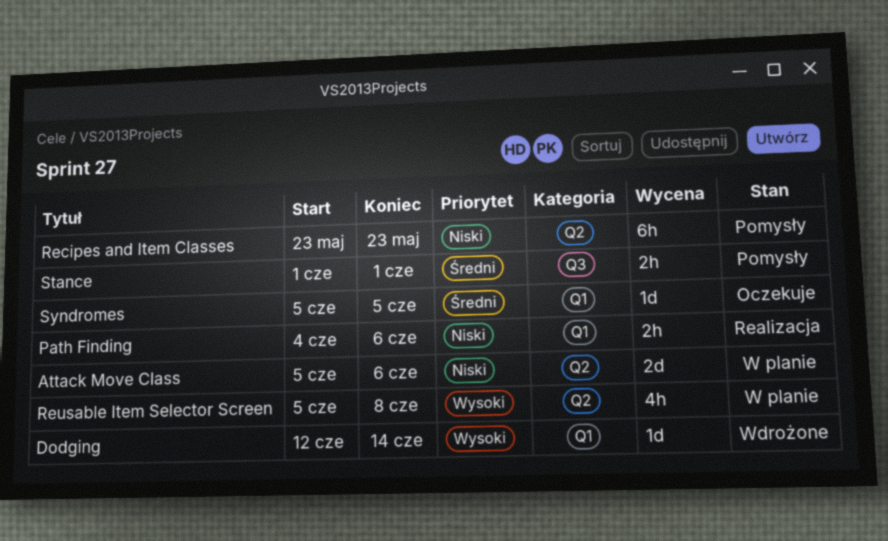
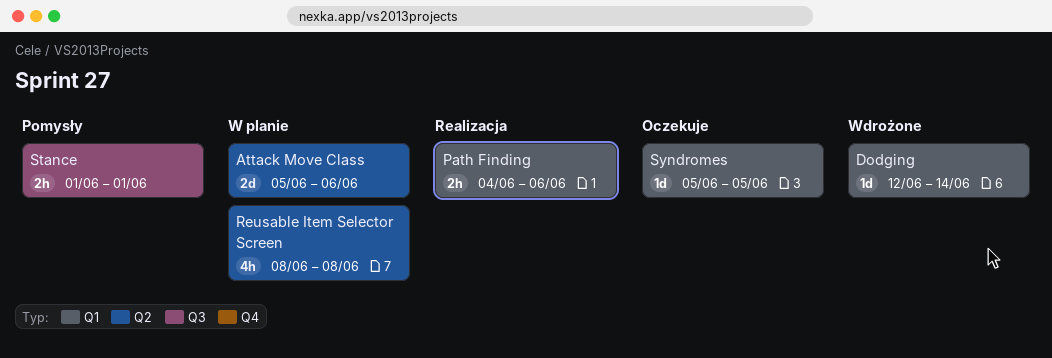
Recipes and Item Classes: present -> none
Reusable Item Selector Screen, start: Jun 5 -> Jun 8

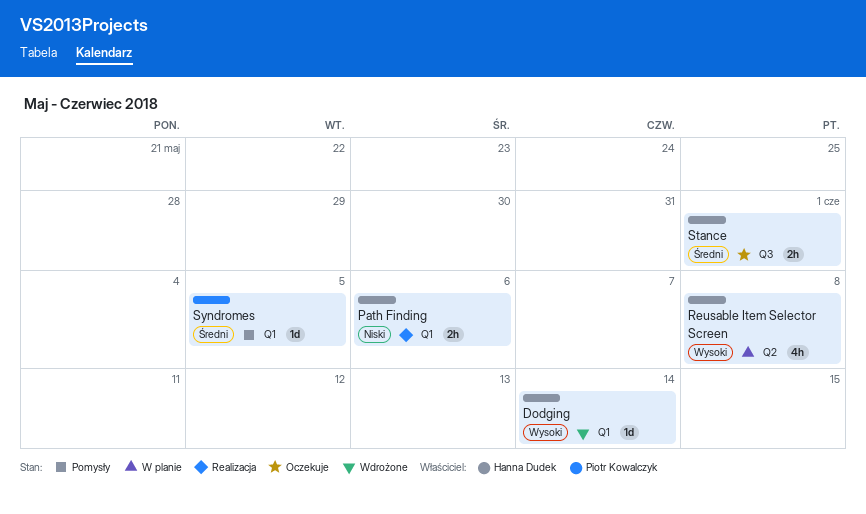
Attack Move Class: present -> none
Stance, status: Pomysły -> Oczekuje
Syndromes, status: Oczekuje -> Pomysły

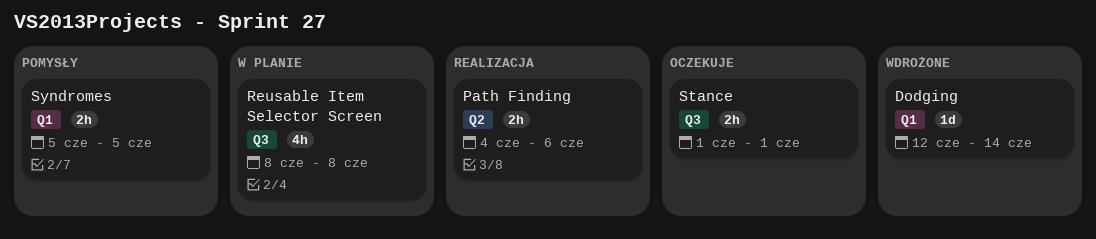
Path Finding, label: Q1 -> Q2
Reusable Item Selector Screen, label: Q2 -> Q3
Syndromes, estimate: 1d -> 2h

